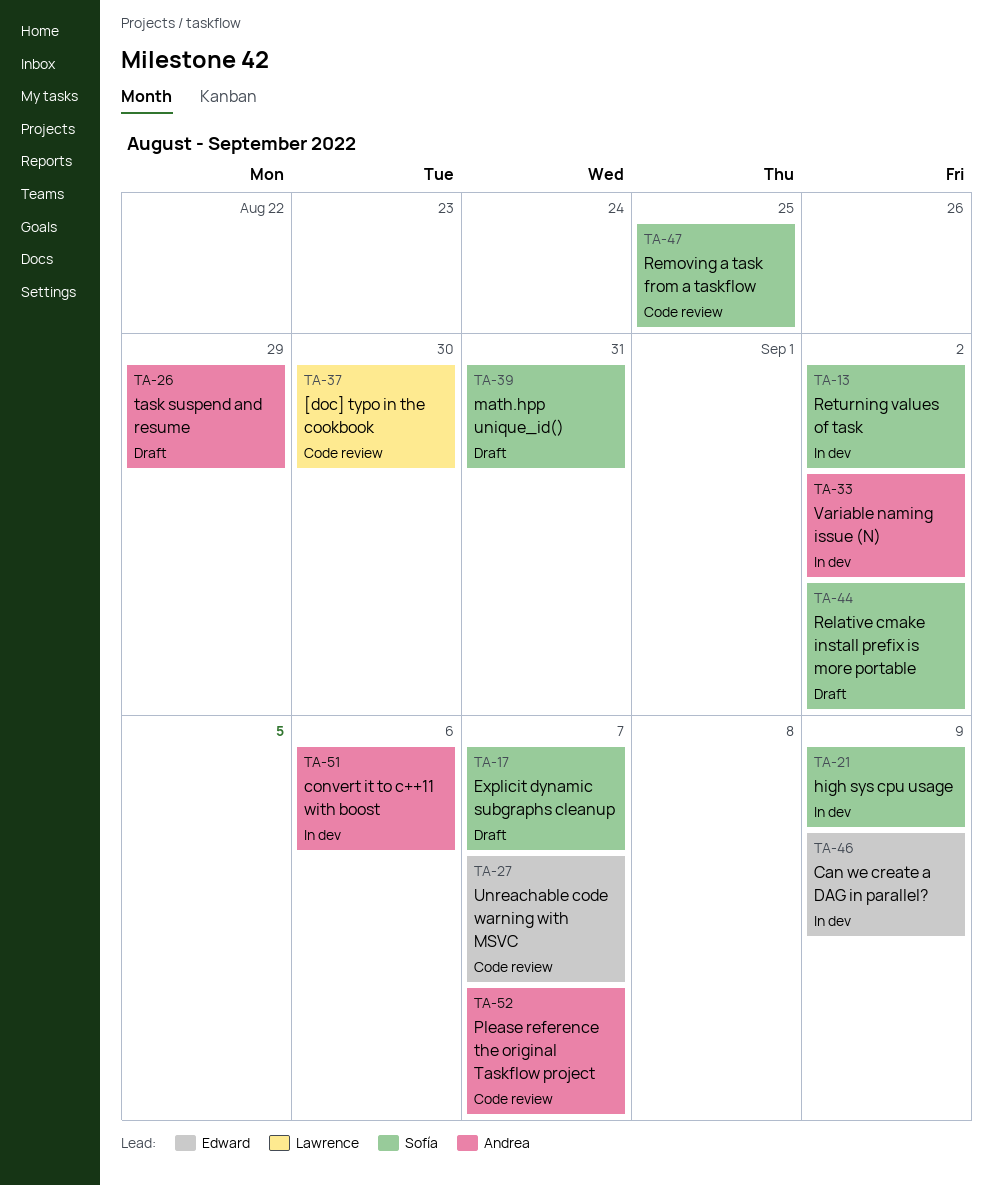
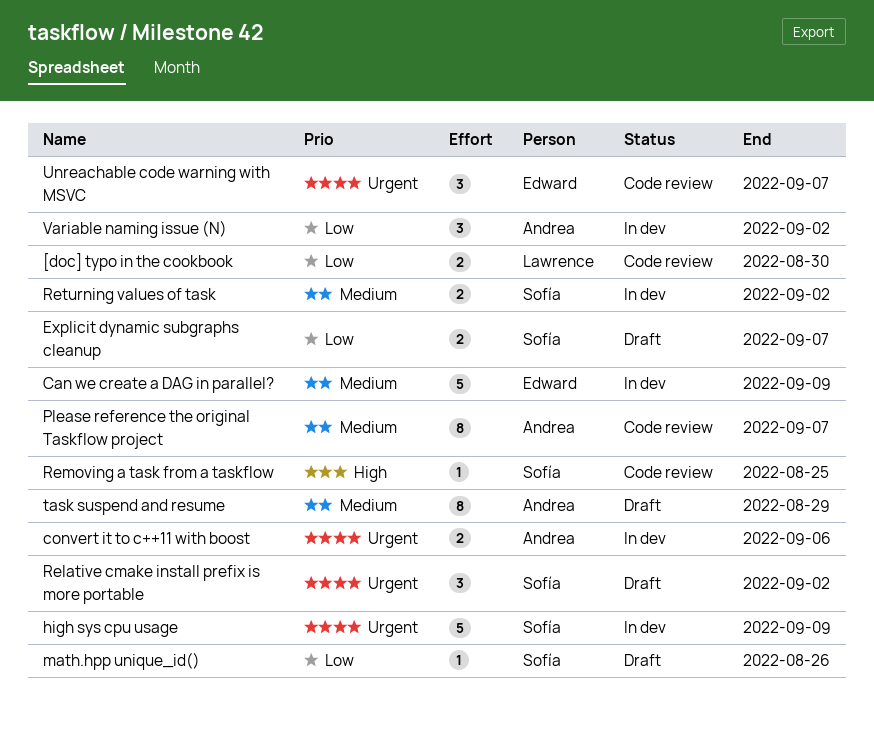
math.hpp unique_id(), due: Aug 31 -> Aug 26

